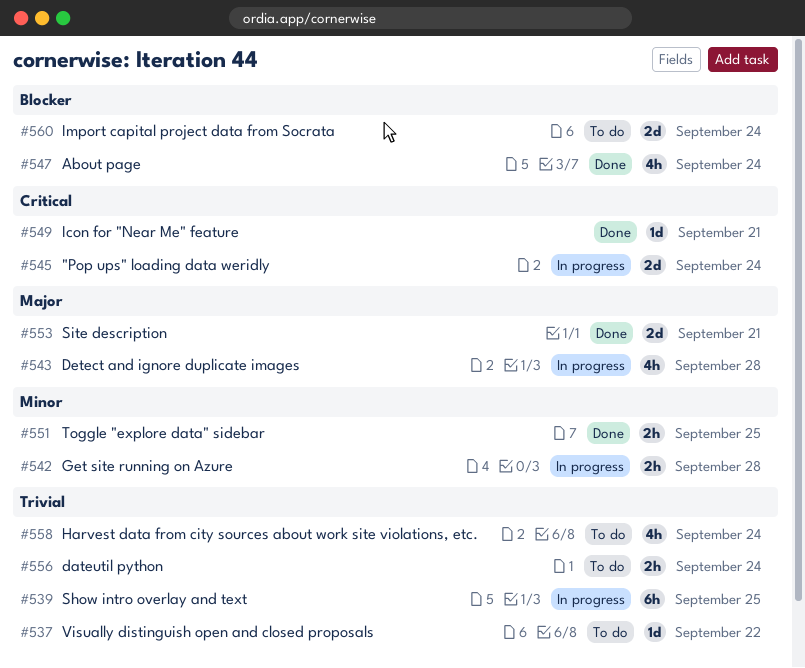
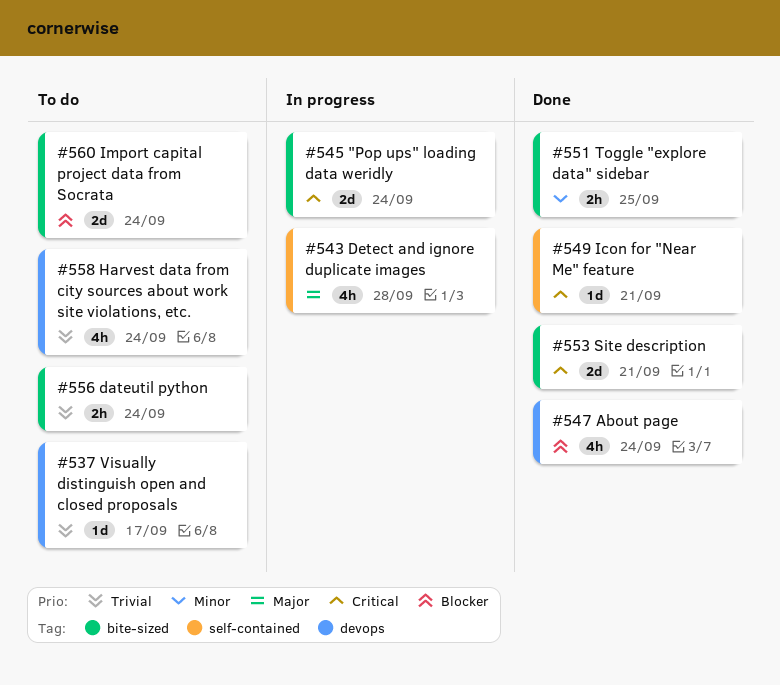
#537, due: Sep 22 -> Sep 17
#539: present -> none
#542: present -> none
#553, priority: Major -> Critical

